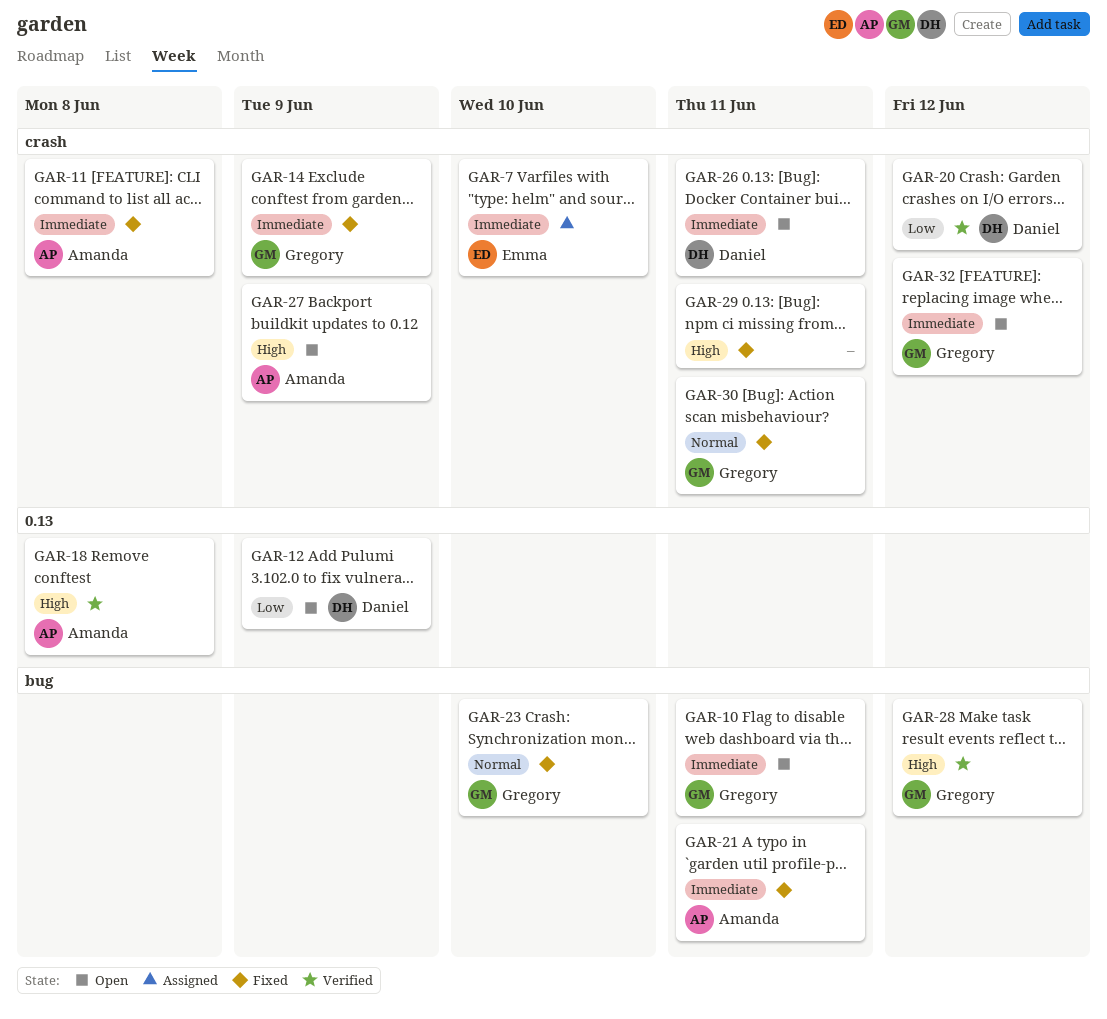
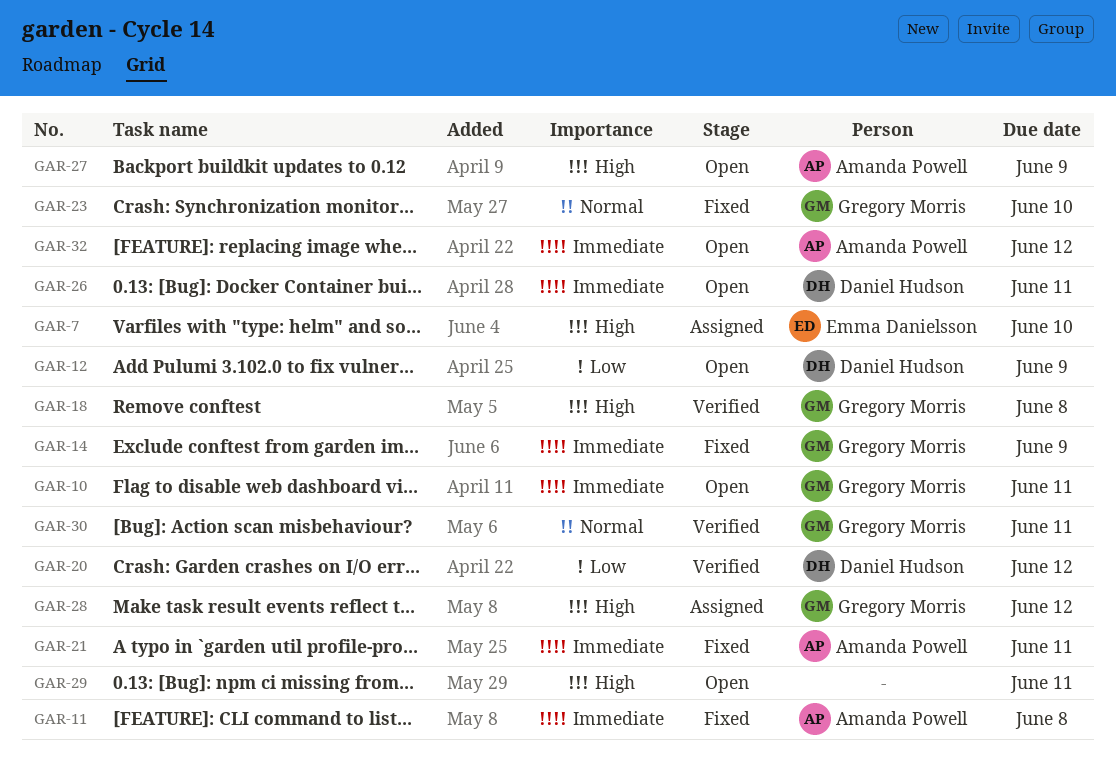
GAR-7, priority: Immediate -> High
GAR-18, owner: Amanda Powell -> Gregory Morris
GAR-28, status: Verified -> Assigned
GAR-29, status: Fixed -> Open
GAR-30, status: Fixed -> Verified
GAR-32, owner: Gregory Morris -> Amanda Powell

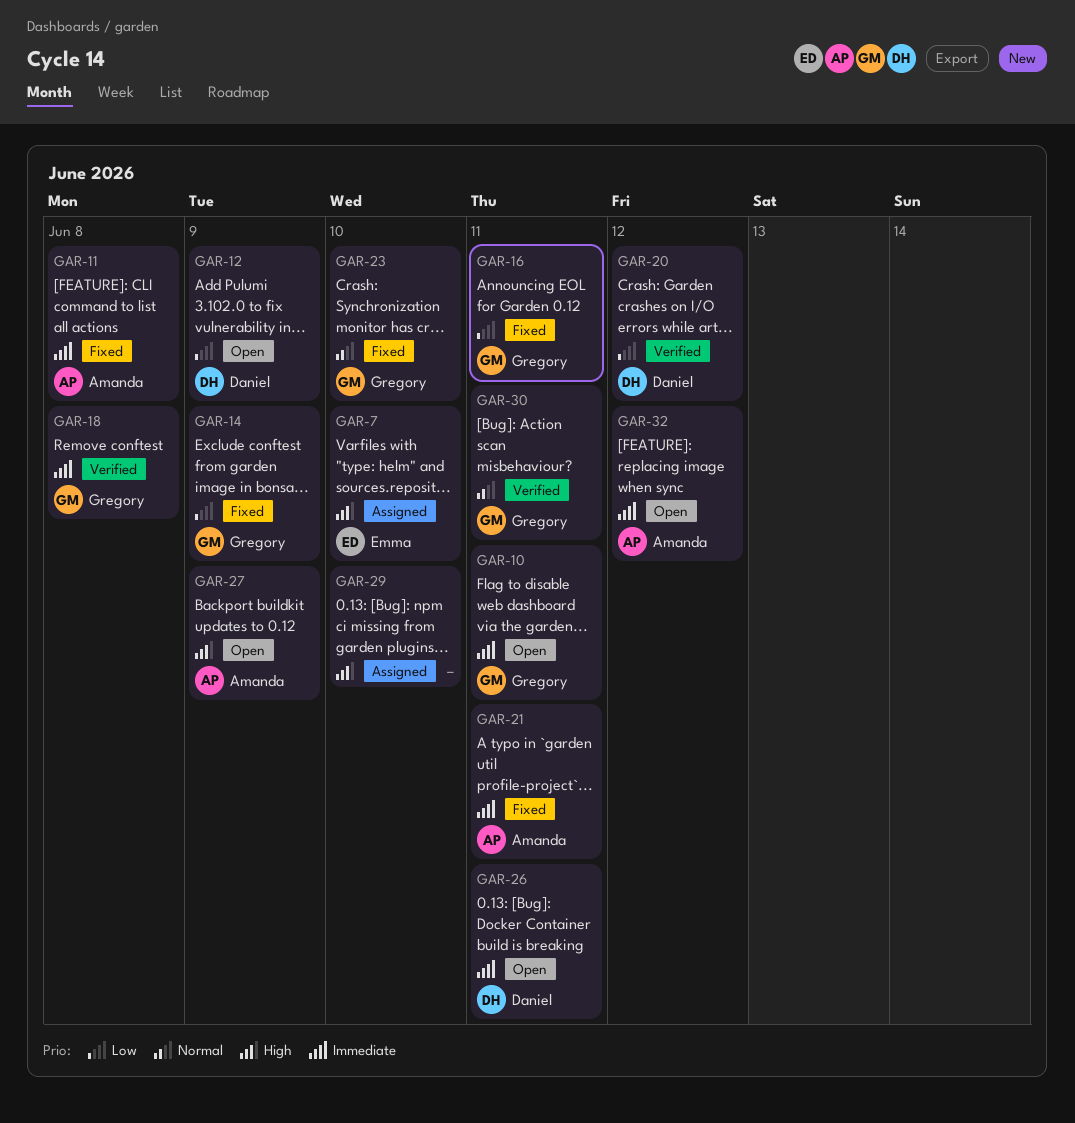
GAR-14, priority: Immediate -> Low
GAR-16: none -> present
GAR-18, priority: High -> Immediate
GAR-28: present -> none
GAR-29, status: Open -> Assigned
GAR-29, due: Jun 11 -> Jun 10

